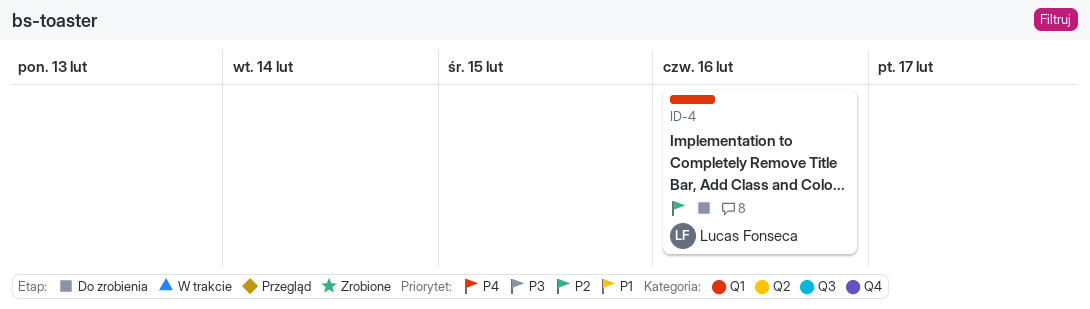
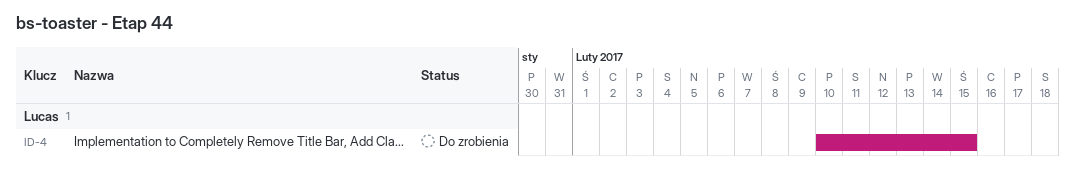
ID-4, due: Feb 16 -> Feb 15

